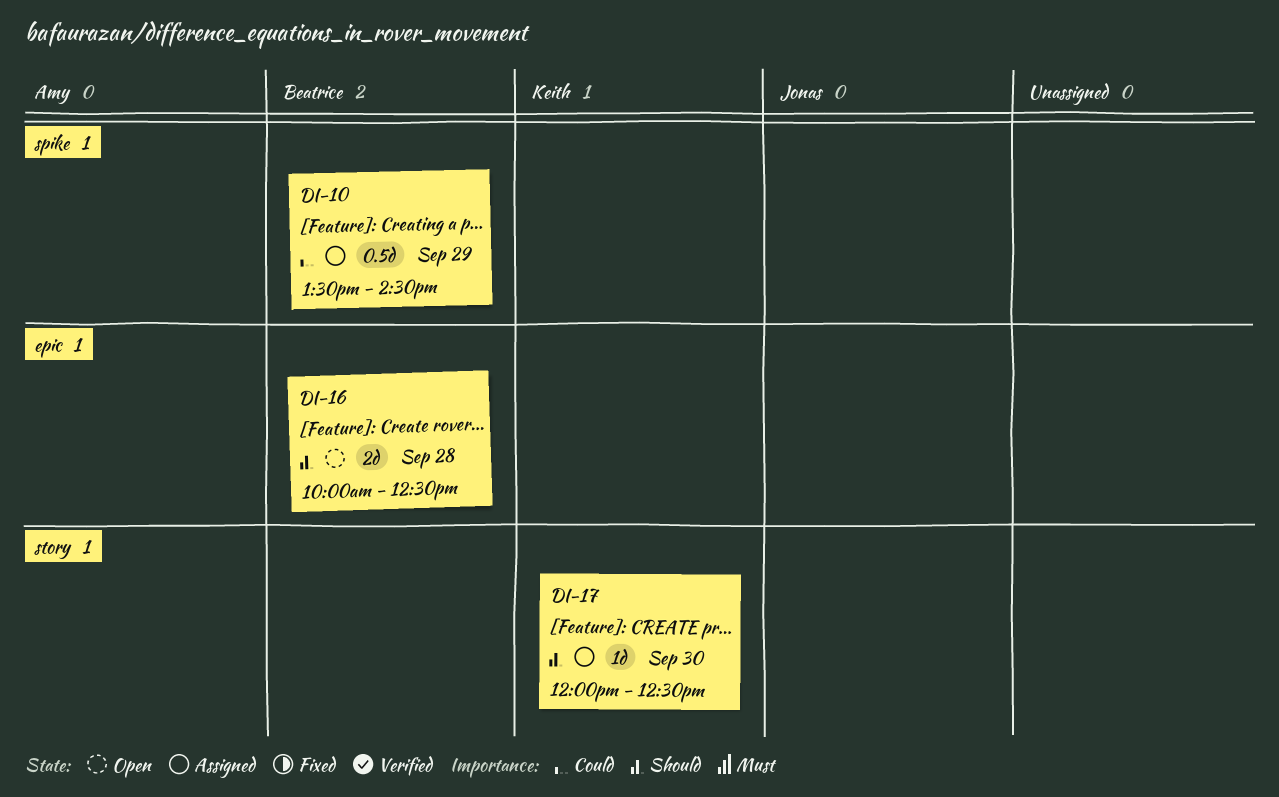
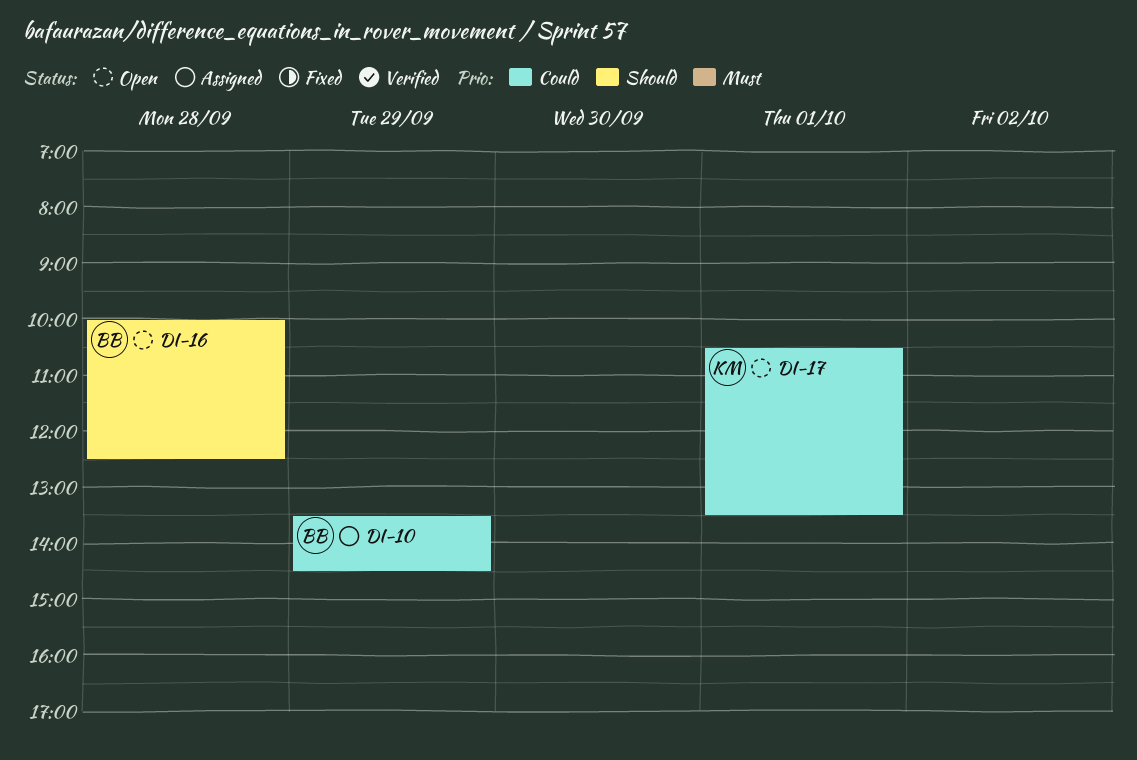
DI-17, status: Assigned -> Open
DI-17, priority: Should -> Could
DI-17, day: Sep 30 -> Oct 1
DI-17, begins: 12:00 -> 10:30
DI-17, ends: 12:30 -> 13:30

